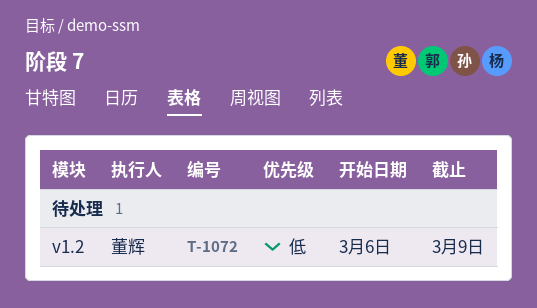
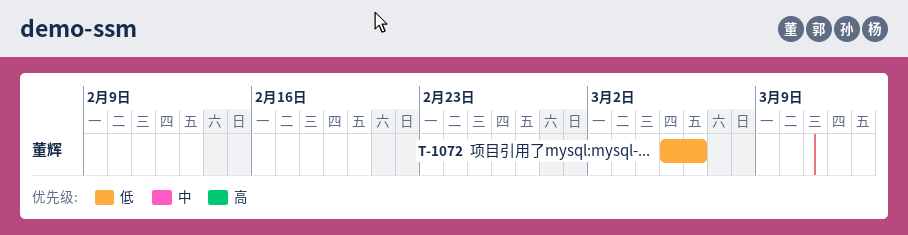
T-1072, start: Mar 6 -> Mar 5
T-1072, due: Mar 9 -> Mar 6

